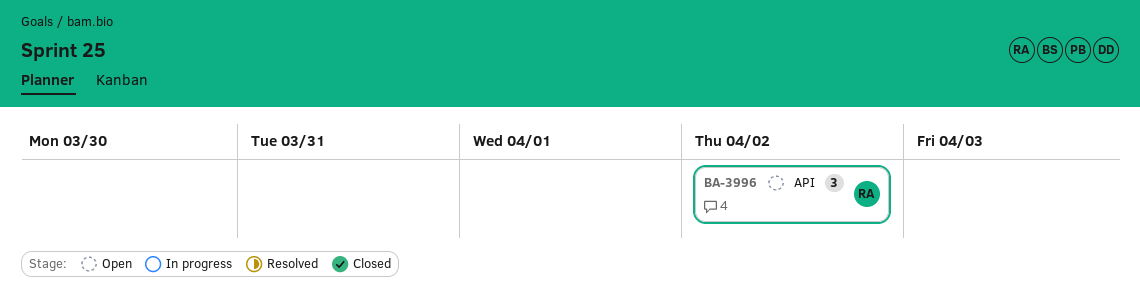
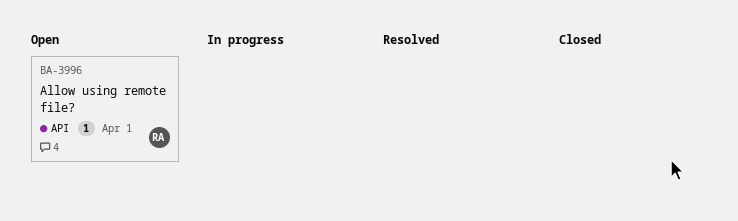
BA-3996, estimate: 3 -> 1
BA-3996, due: Apr 2 -> Apr 1

